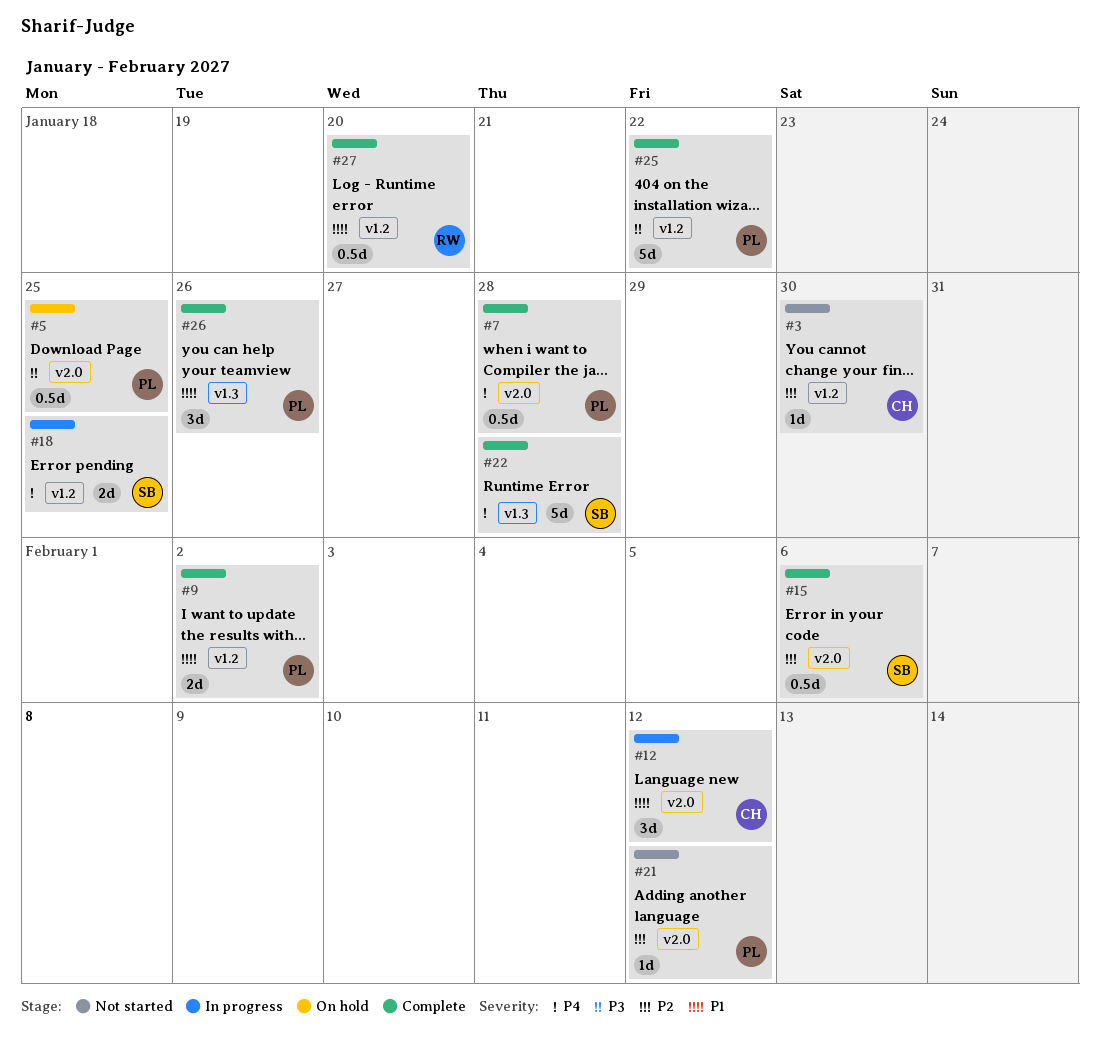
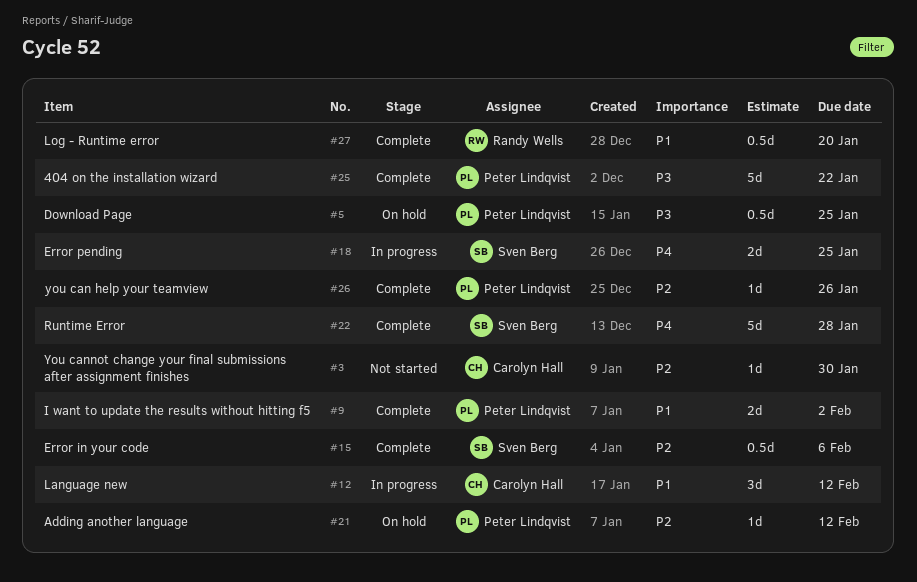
#7: present -> none
#21, status: Not started -> On hold
#26, priority: P1 -> P2
#26, estimate: 3d -> 1d

